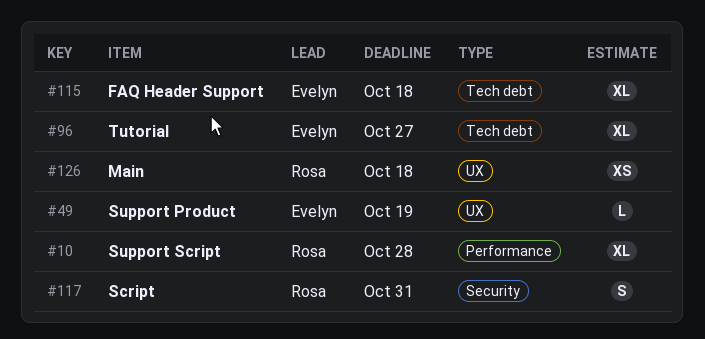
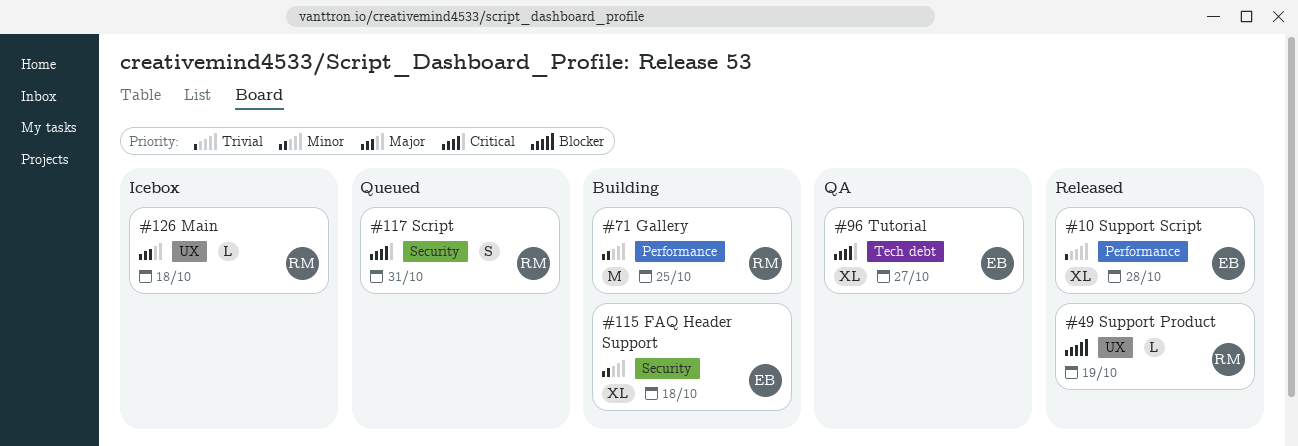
#10, owner: Rosa -> Evelyn
#49, owner: Evelyn -> Rosa
#71: none -> present
#115, label: Tech debt -> Security
#126, estimate: XS -> L

